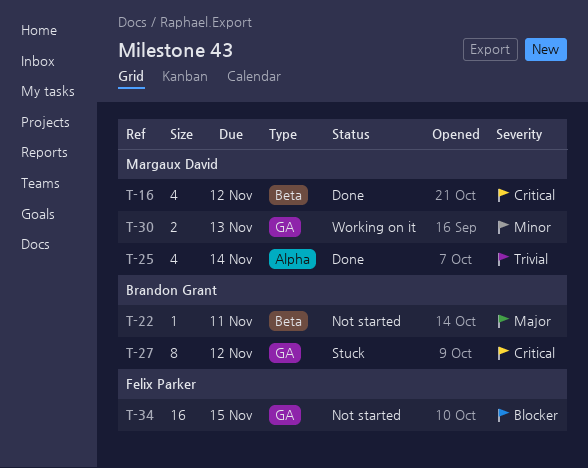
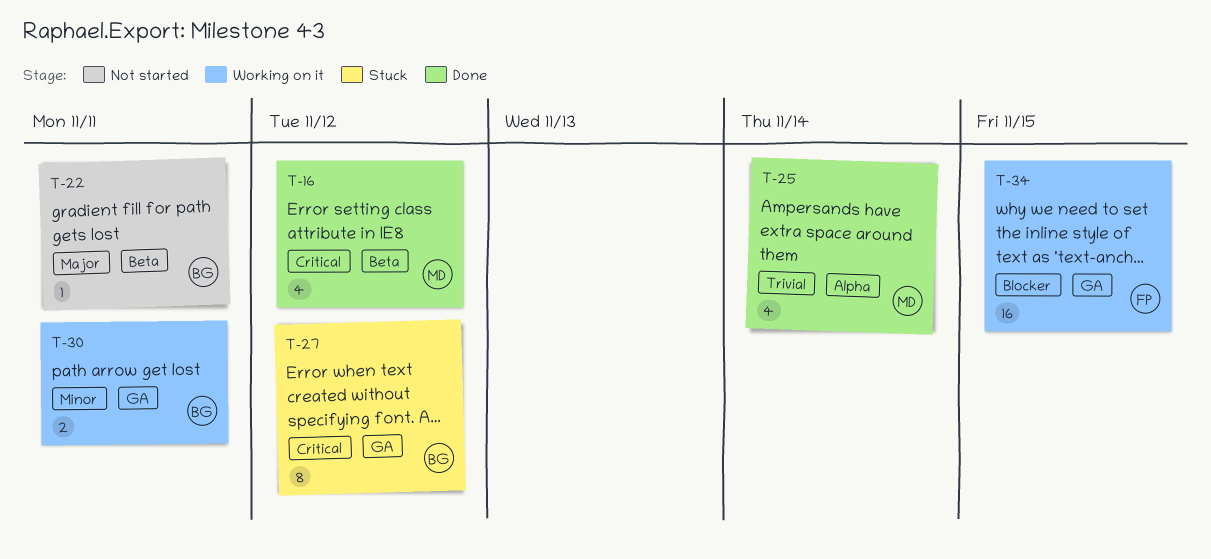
T-30, owner: Margaux David -> Brandon Grant
T-30, due: Nov 13 -> Nov 11
T-34, status: Not started -> Working on it

